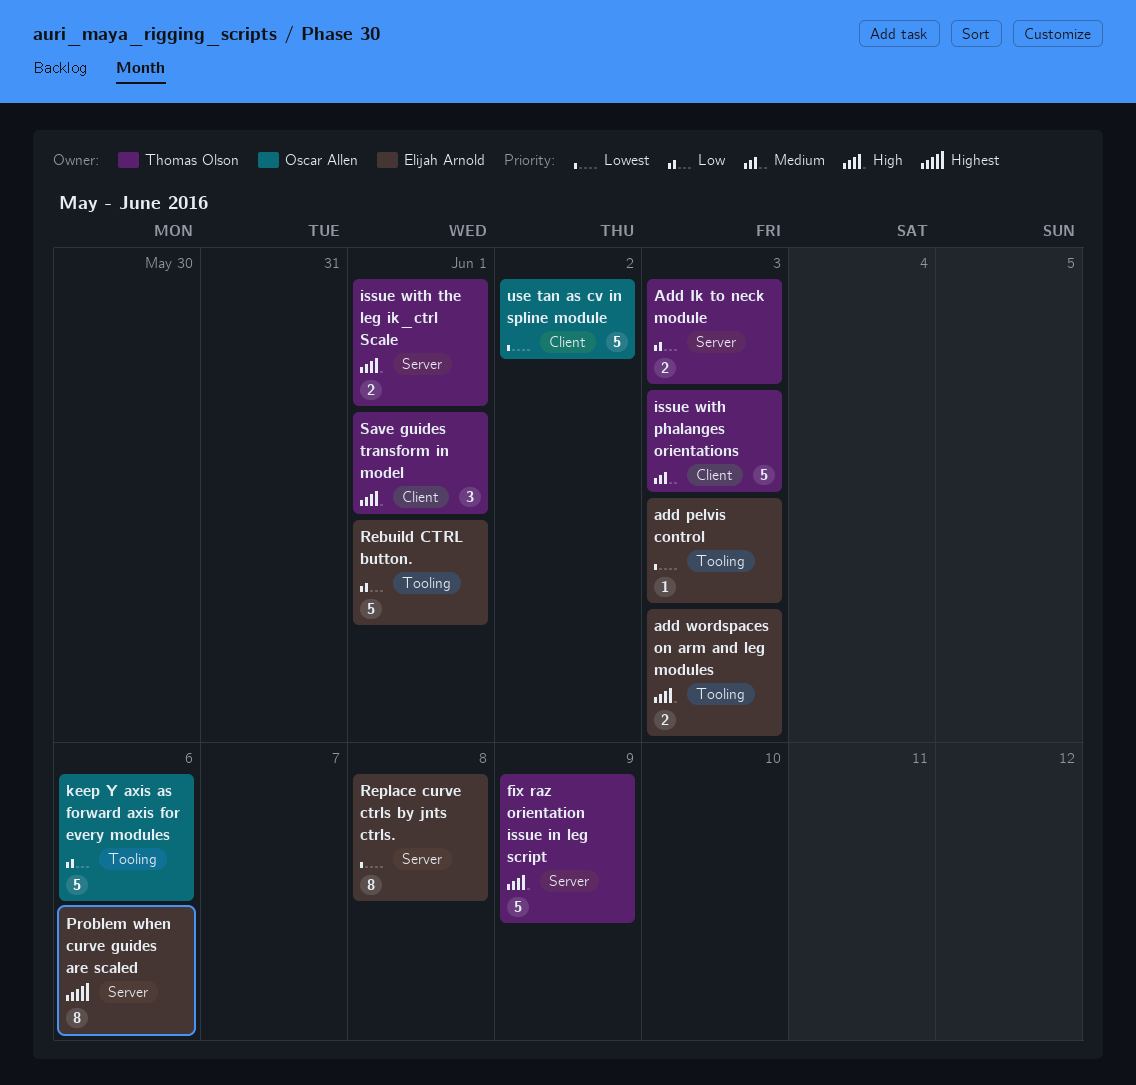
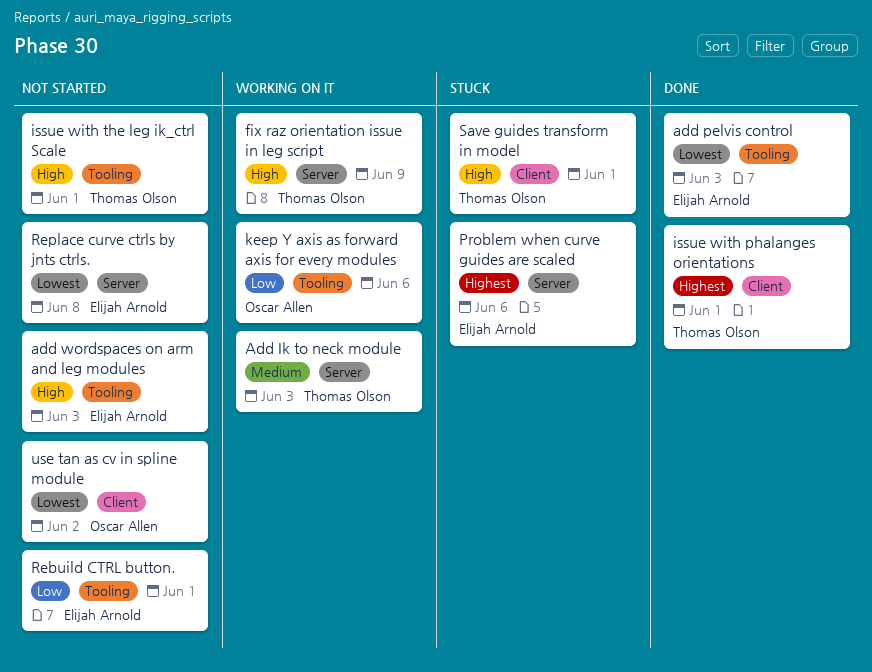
Add Ik to neck module, priority: Low -> Medium
issue with phalanges orientations, priority: Medium -> Highest
issue with phalanges orientations, due: Jun 3 -> Jun 1
issue with the leg ik_ctrl Scale, label: Server -> Tooling

